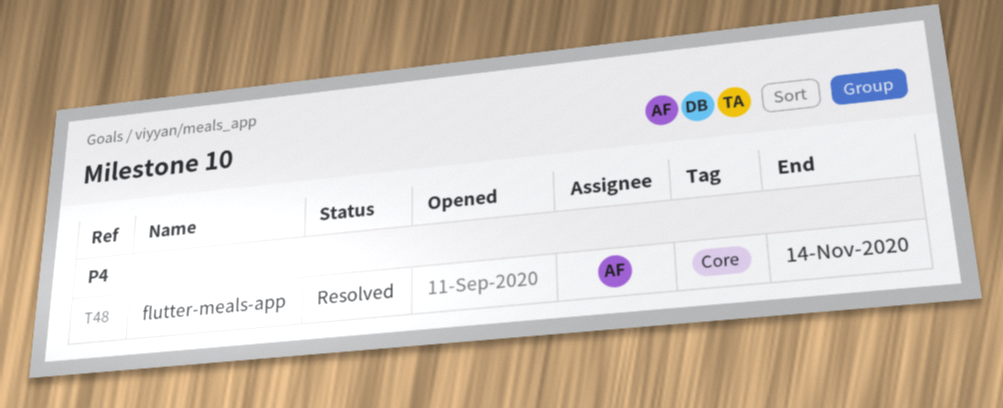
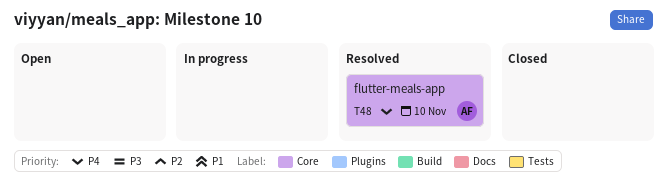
T48, due: Nov 14 -> Nov 10

